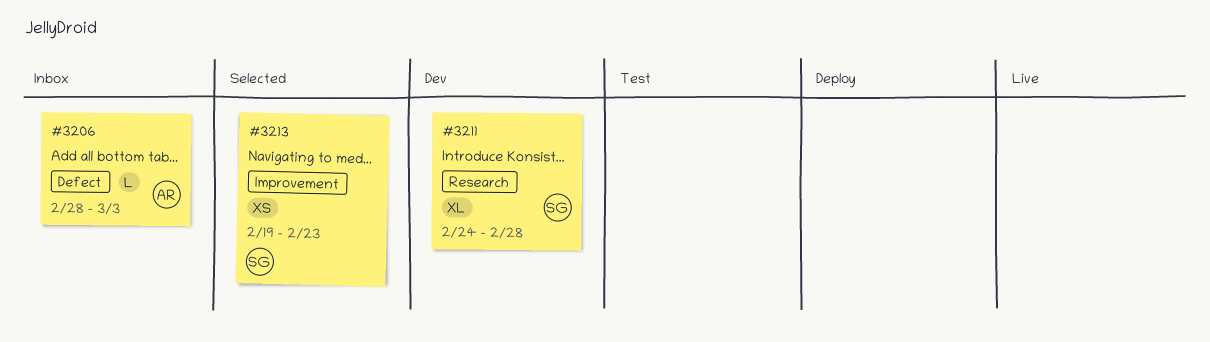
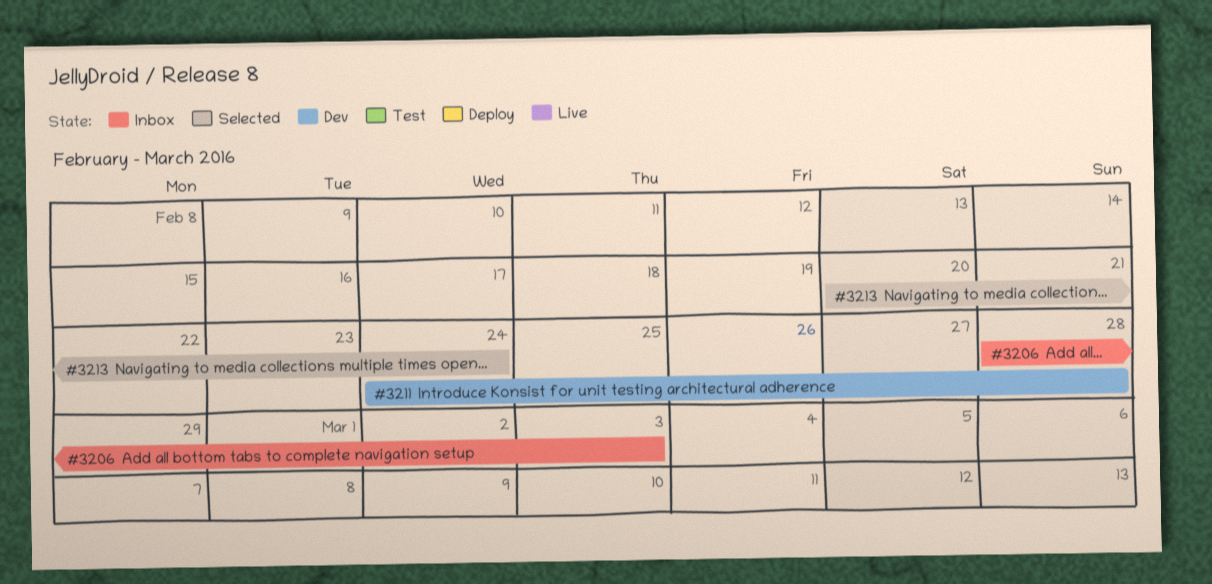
#3213, start: Feb 19 -> Feb 20
#3213, due: Feb 23 -> Feb 24

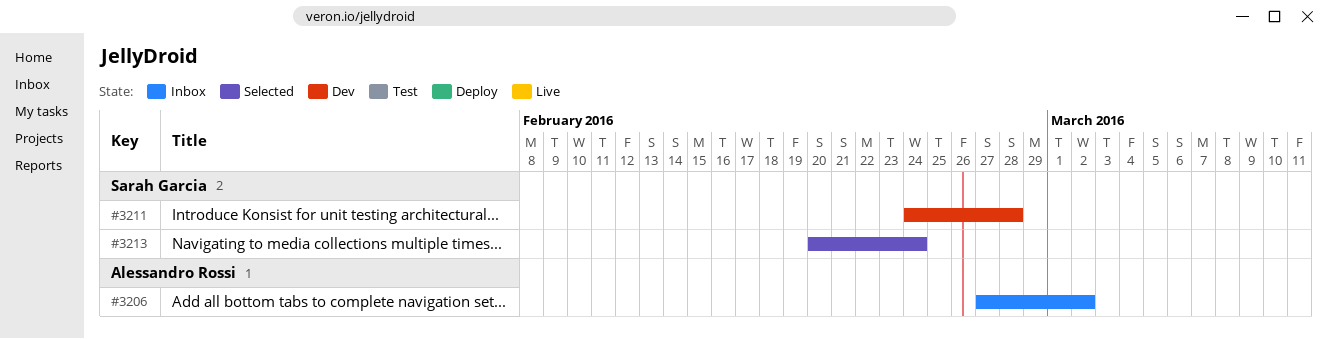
#3206, start: Feb 28 -> Feb 27
#3206, due: Mar 3 -> Mar 2

